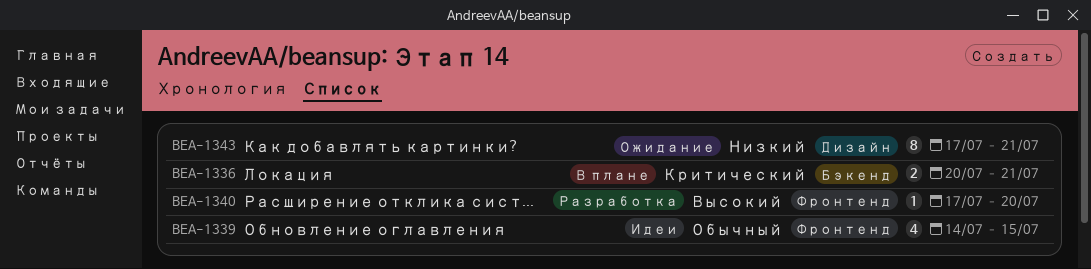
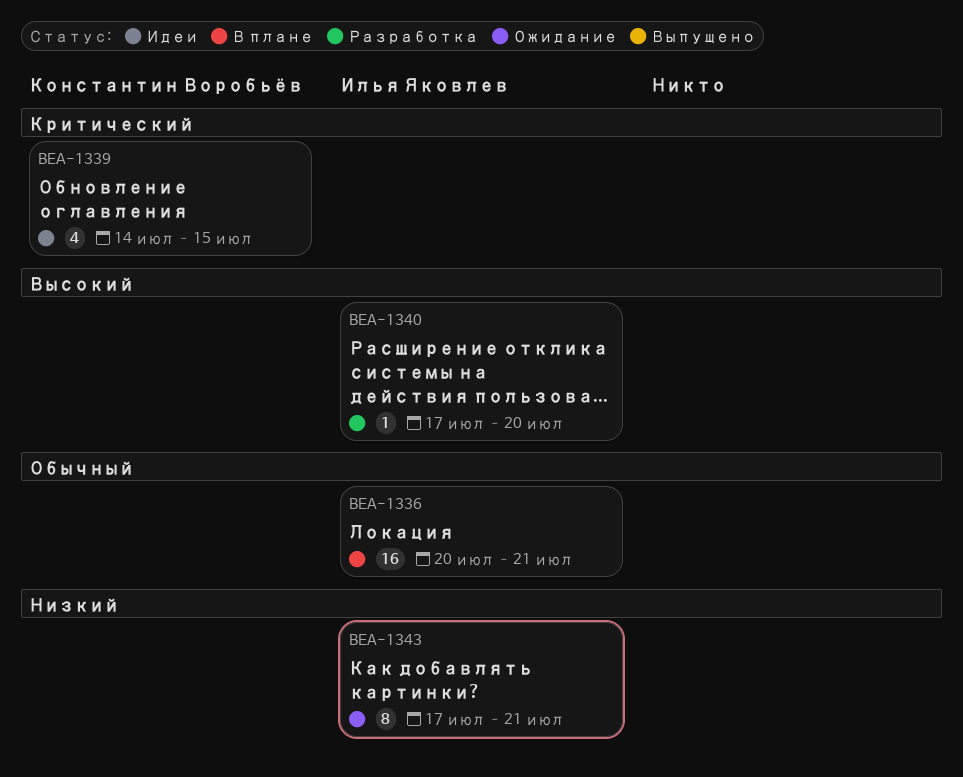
BEA-1336, priority: Критический -> Обычный
BEA-1336, estimate: 2 -> 16
BEA-1339, priority: Обычный -> Критический

